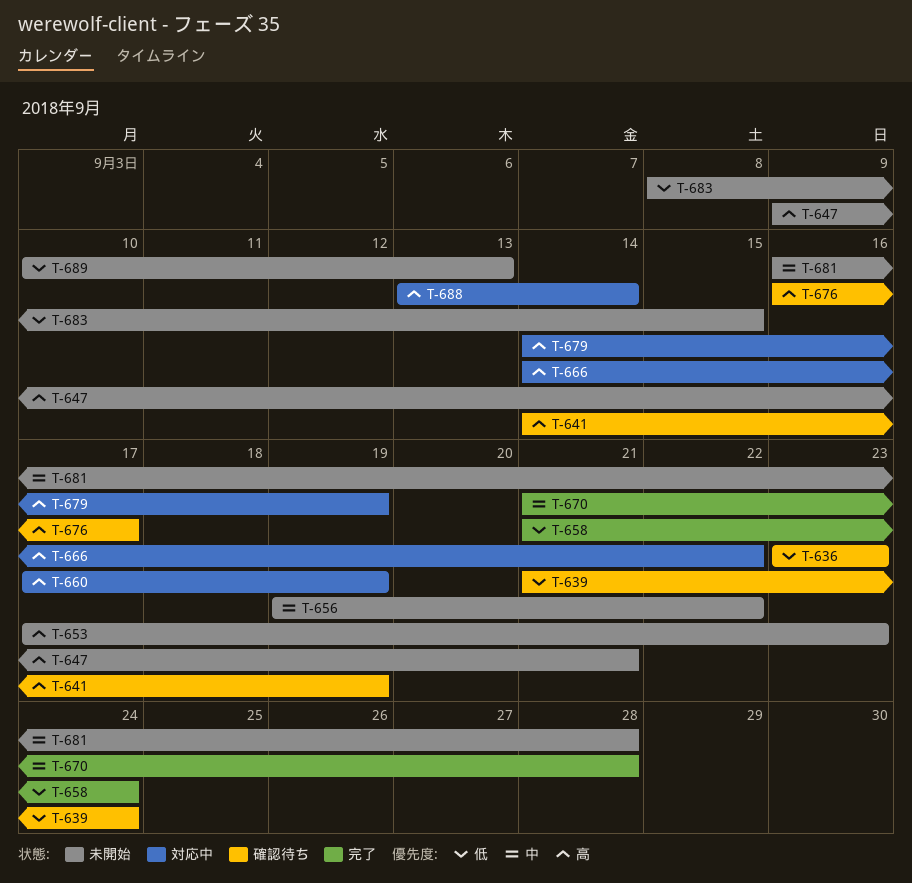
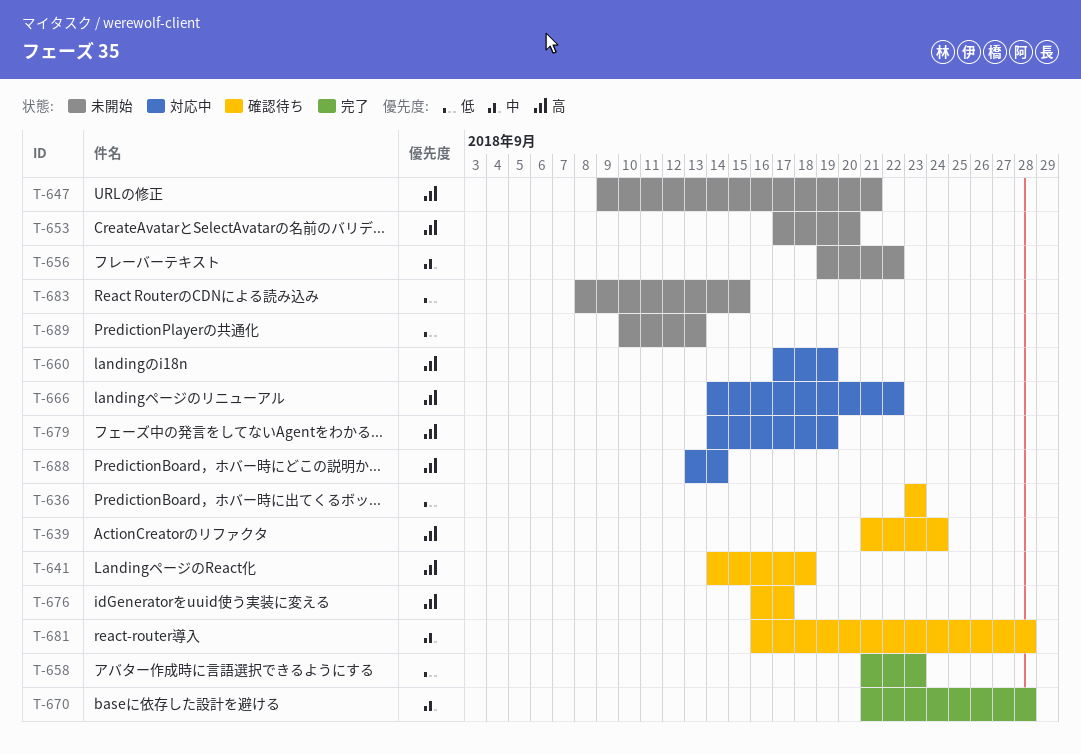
T-639, priority: 低 -> 高
T-641, due: Sep 19 -> Sep 18
T-653, due: Sep 23 -> Sep 20
T-658, due: Sep 24 -> Sep 23
T-681, status: 未開始 -> 確認待ち

